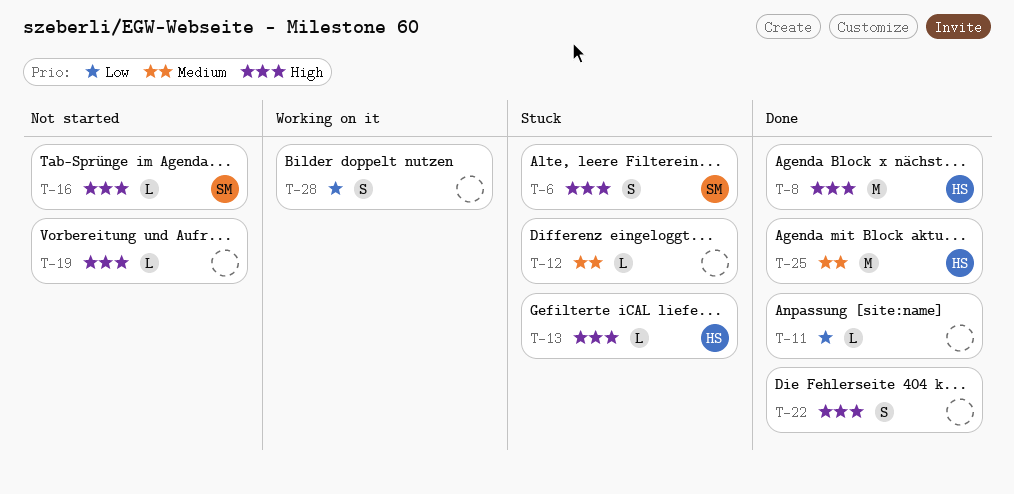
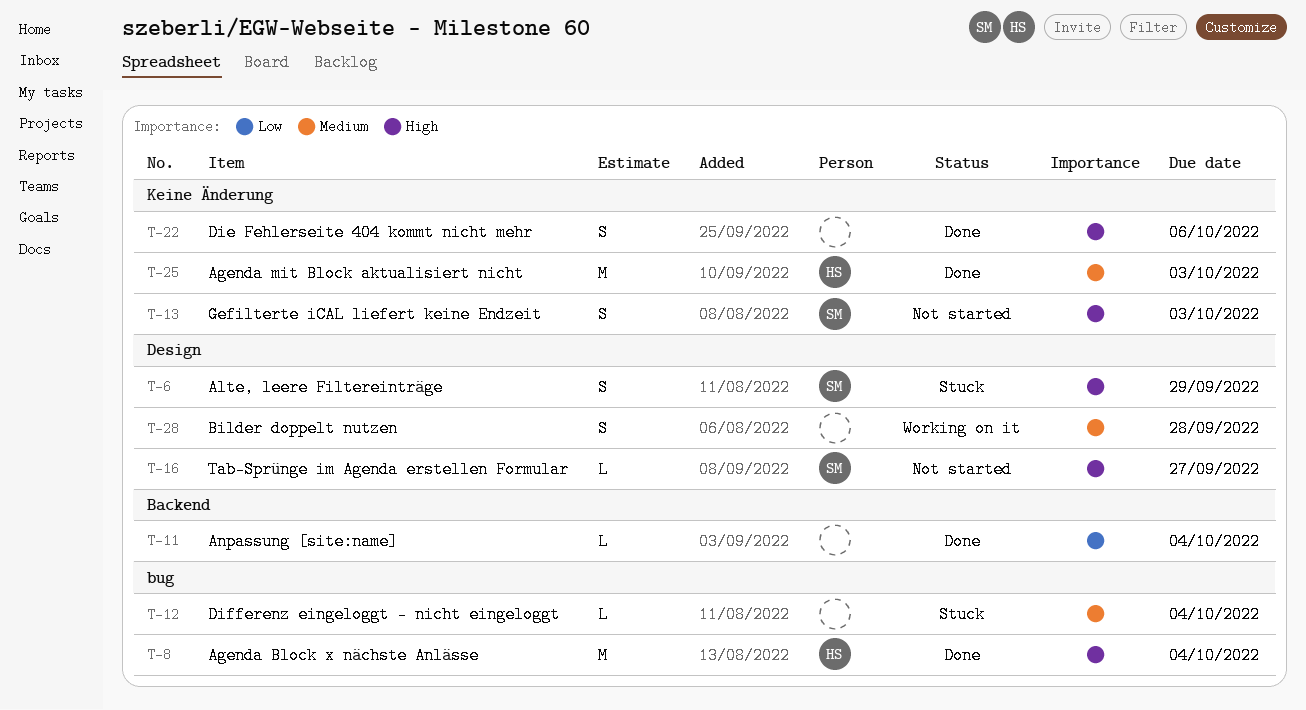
T-13, status: Stuck -> Not started
T-13, owner: HS -> SM
T-13, estimate: L -> S
T-19: present -> none
T-28, priority: Low -> Medium

